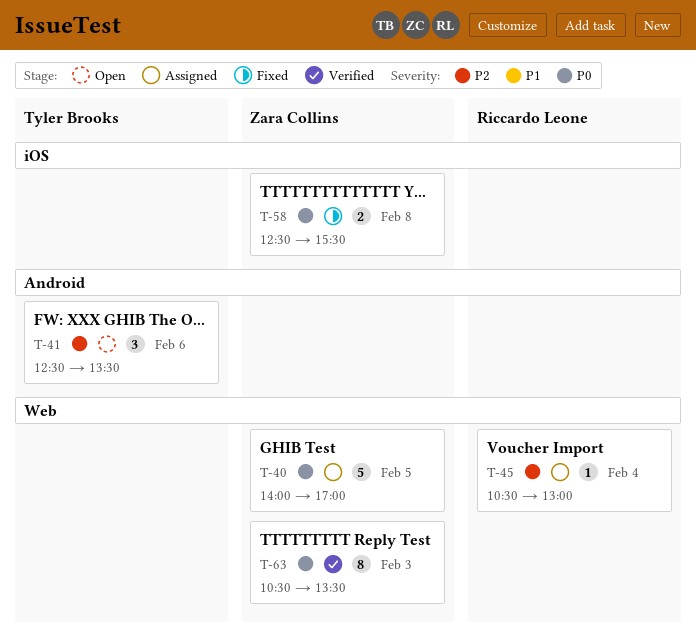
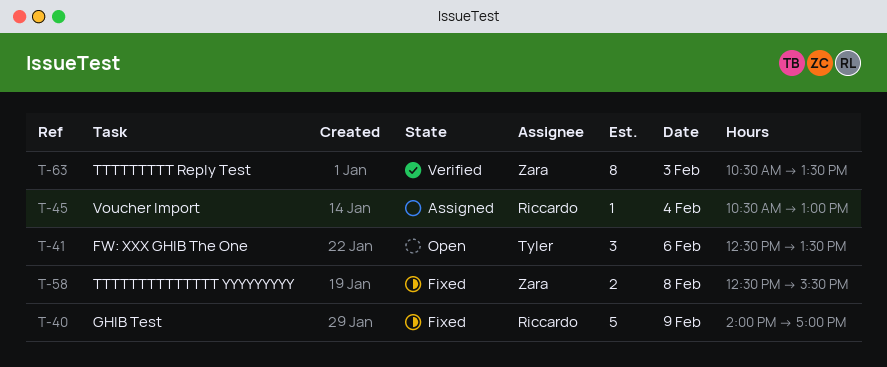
T-40, status: Assigned -> Fixed
T-40, owner: Zara Collins -> Riccardo Leone
T-40, day: Feb 5 -> Feb 9

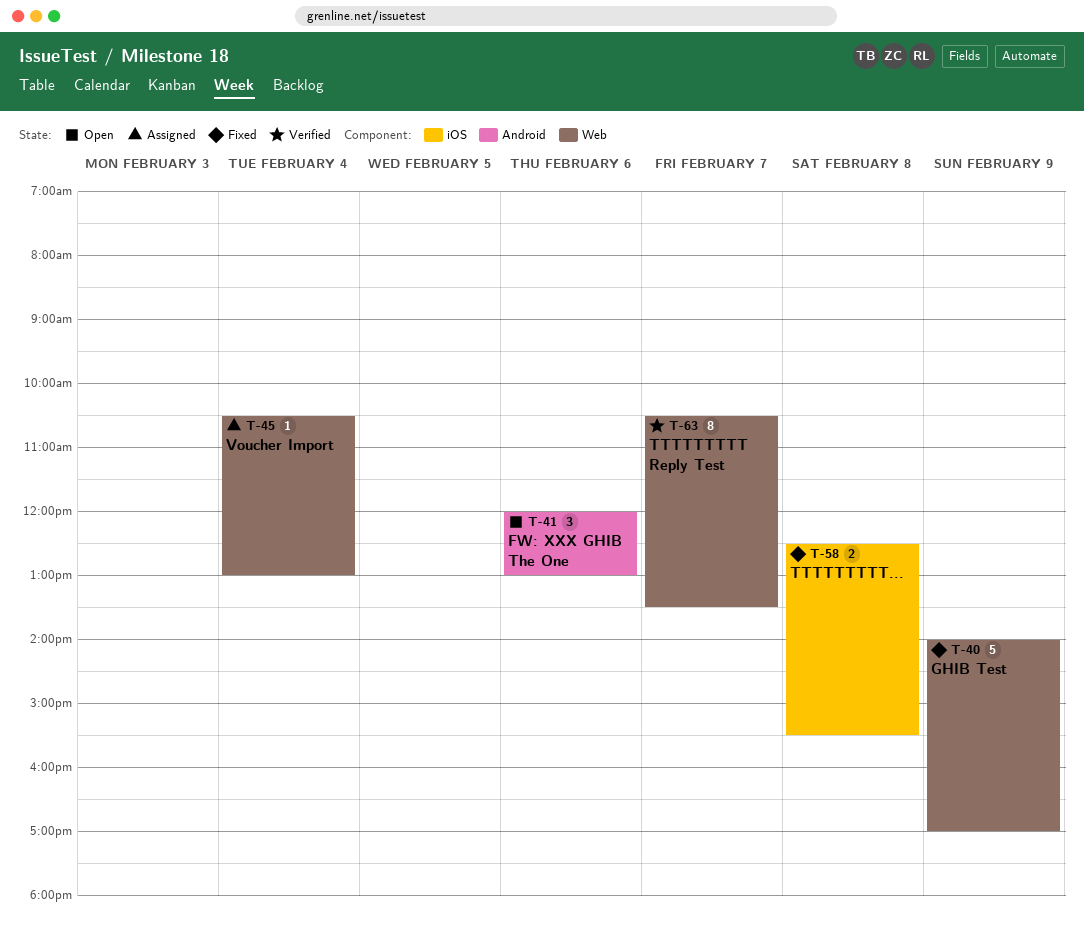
T-41, begins: 12:30 -> 12:00
T-41, ends: 13:30 -> 13:00
T-63, day: Feb 3 -> Feb 7

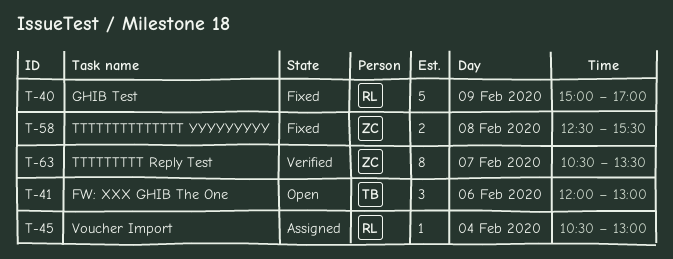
T-40, begins: 14:00 -> 15:00

